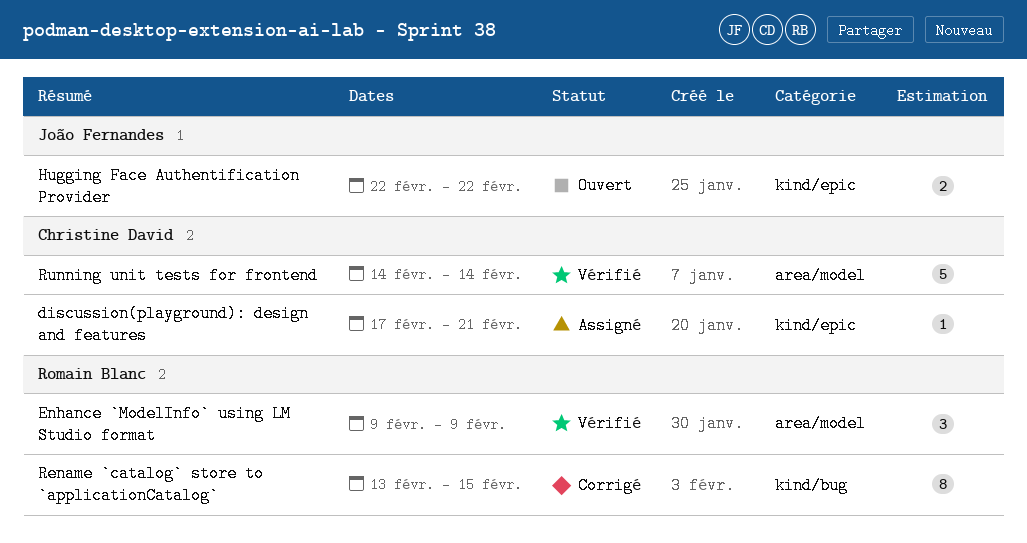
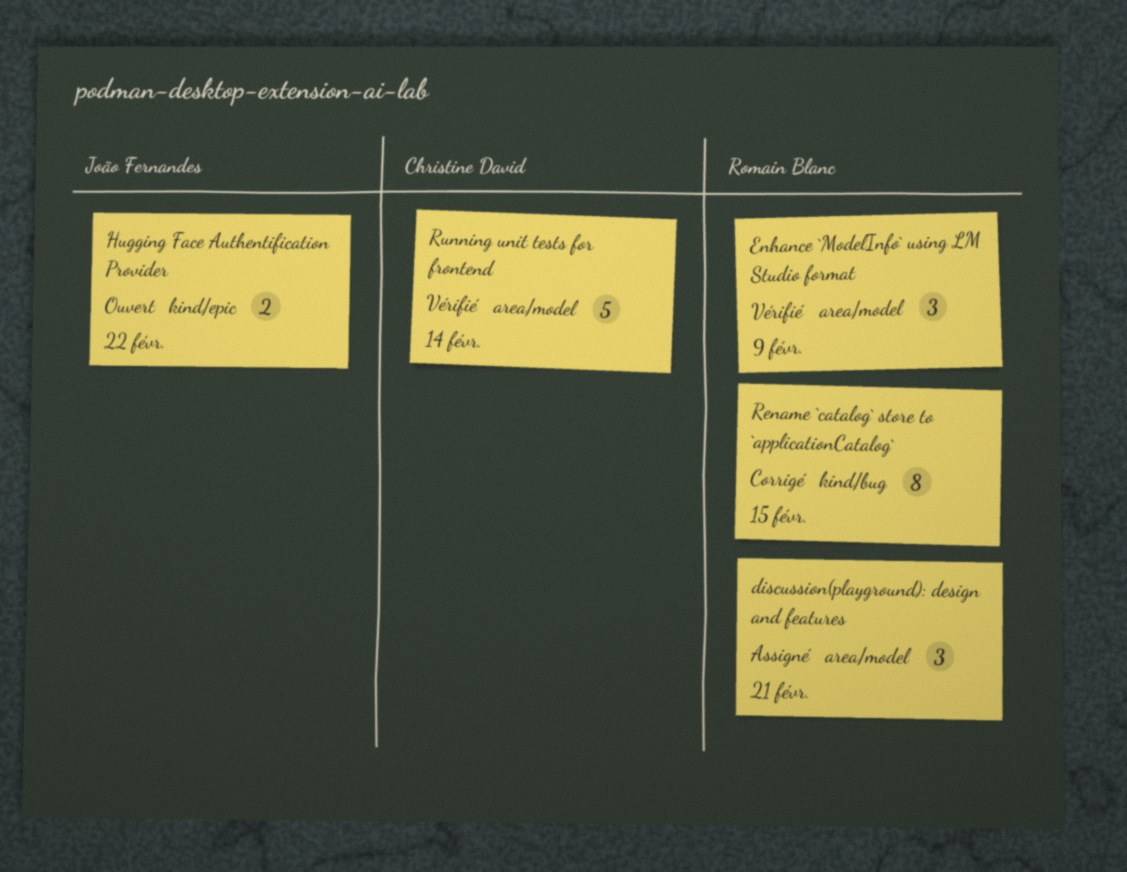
discussion(playground): design and features, owner: Christine David -> Romain Blanc
discussion(playground): design and features, label: kind/epic -> area/model
discussion(playground): design and features, estimate: 1 -> 3

